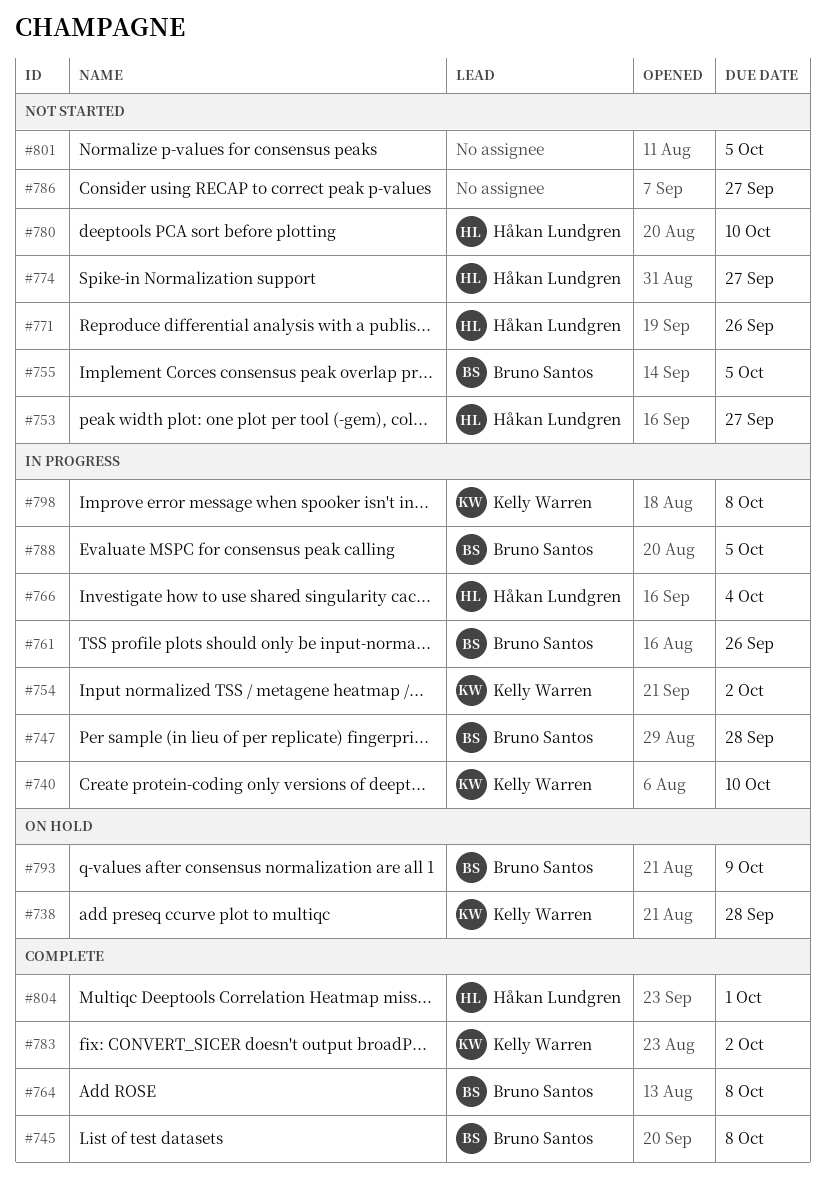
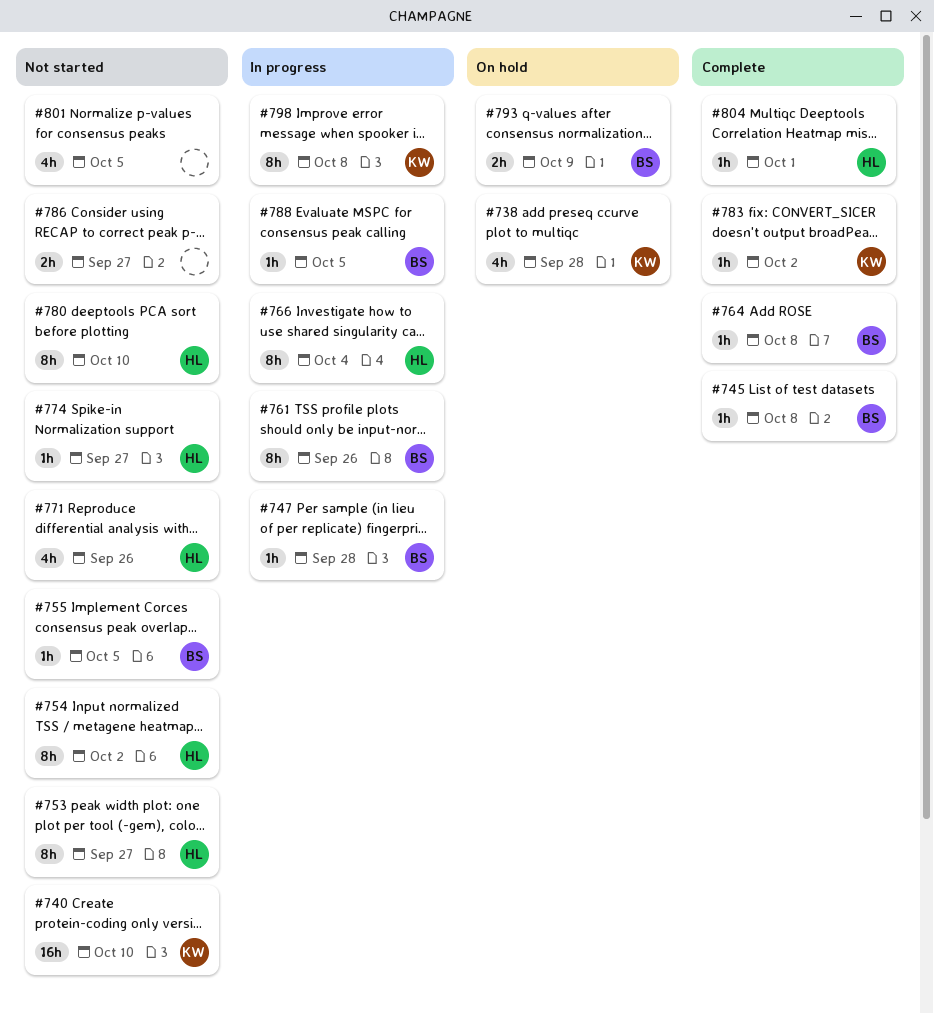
#740, status: In progress -> Not started
#754, status: In progress -> Not started
#754, owner: Kelly Warren -> Håkan Lundgren

